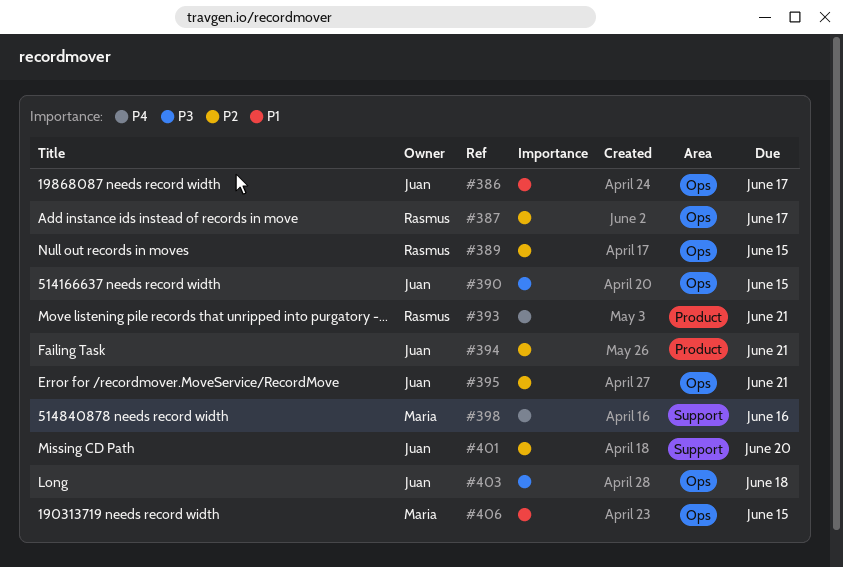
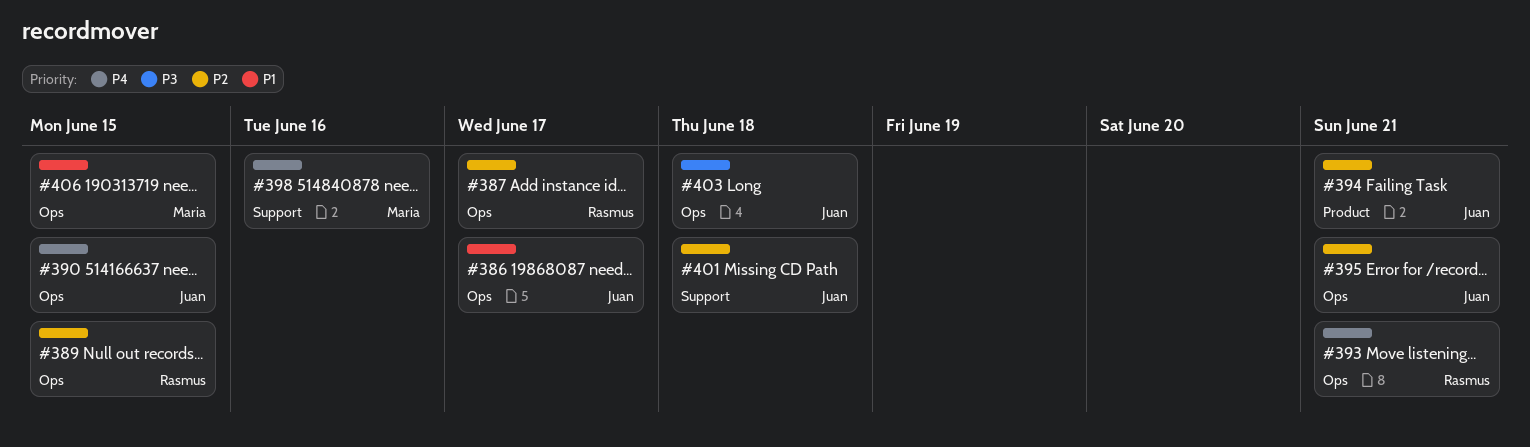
#390, priority: P3 -> P4
#393, label: Product -> Ops
#401, due: Jun 20 -> Jun 18

